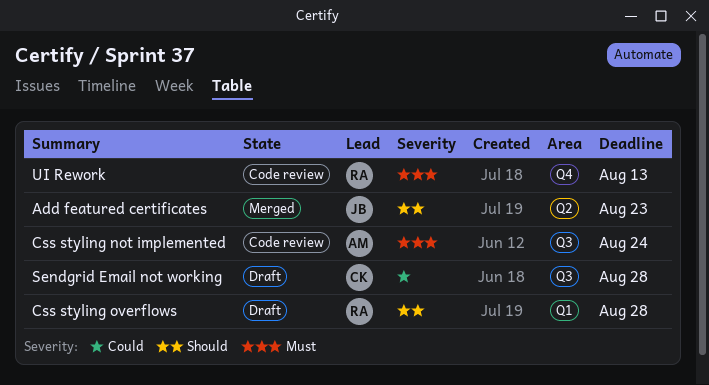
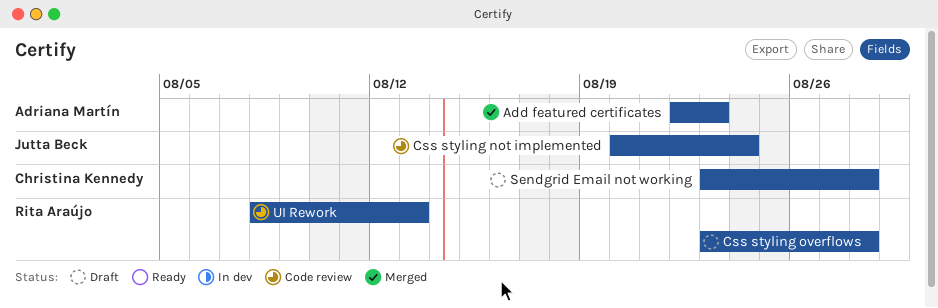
Add featured certificates, owner: Jutta Beck -> Adriana Martín
Css styling not implemented, owner: Adriana Martín -> Jutta Beck

